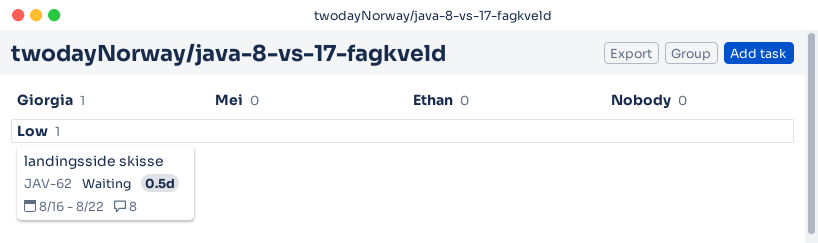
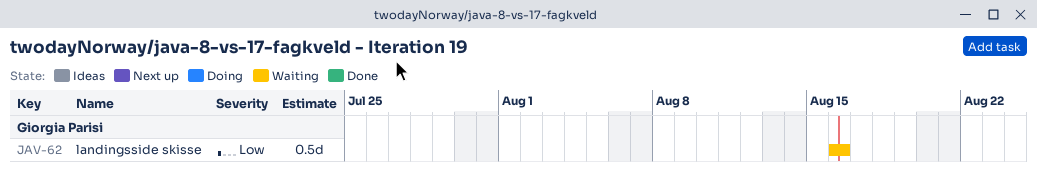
JAV-62, due: Aug 22 -> Aug 16

